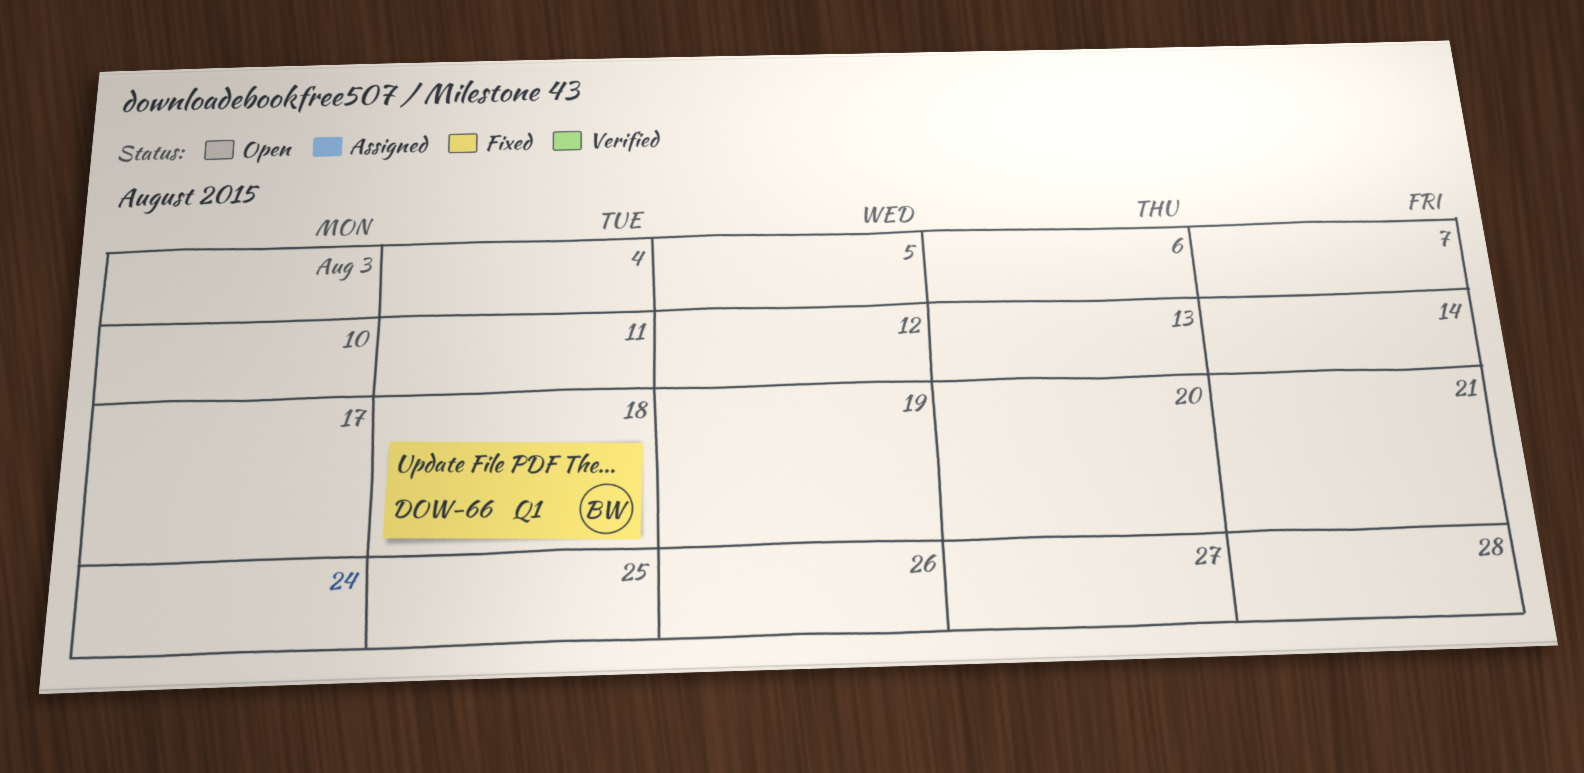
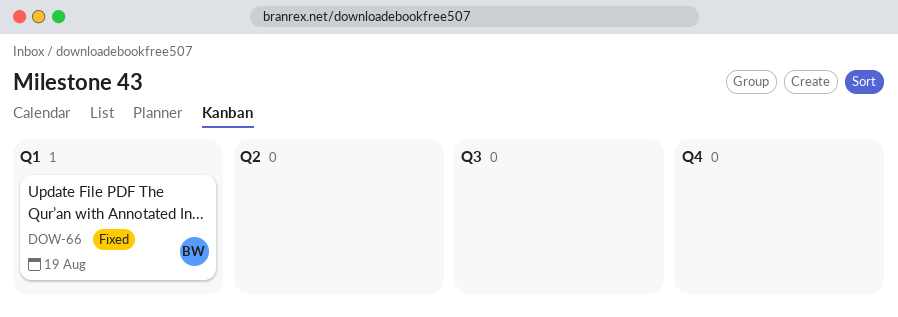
DOW-66, due: Aug 18 -> Aug 19

